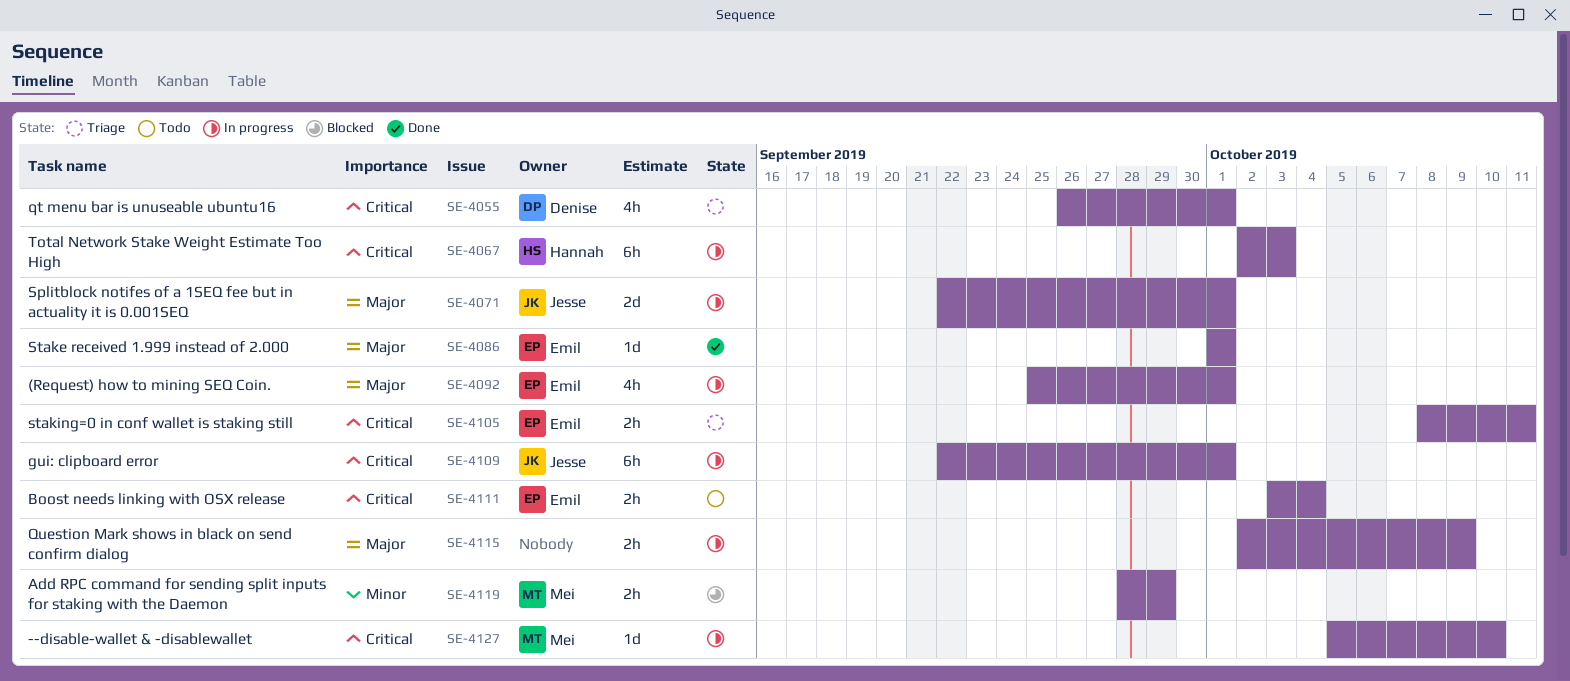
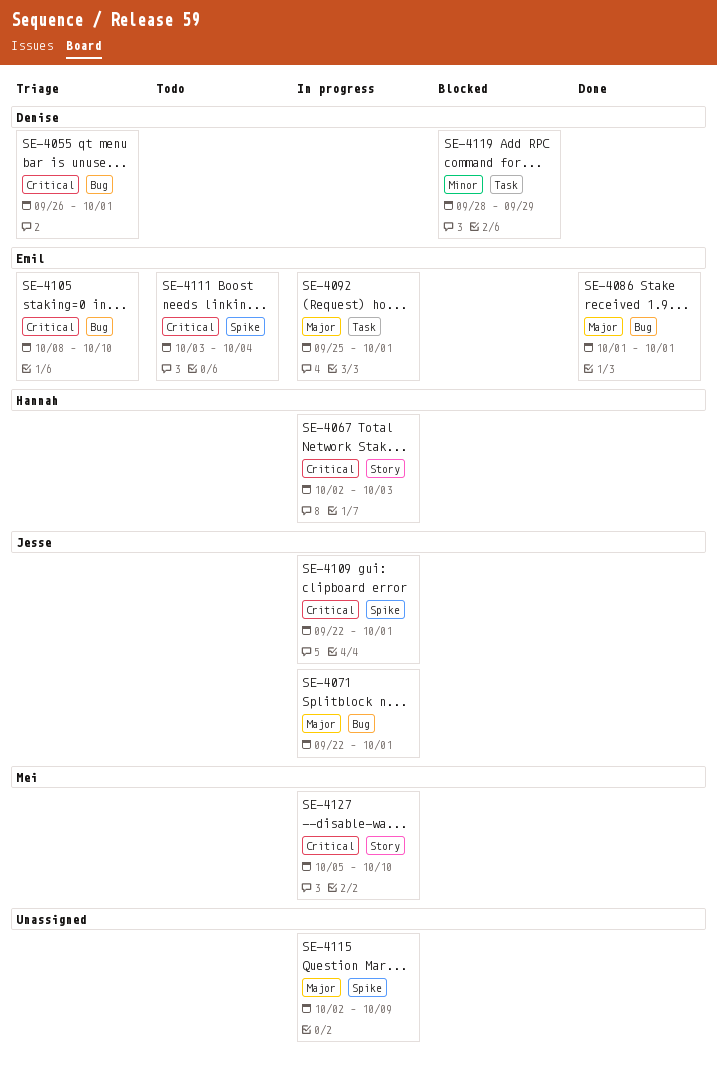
SE-4105, due: Oct 11 -> Oct 10
SE-4119, owner: Mei -> Denise

